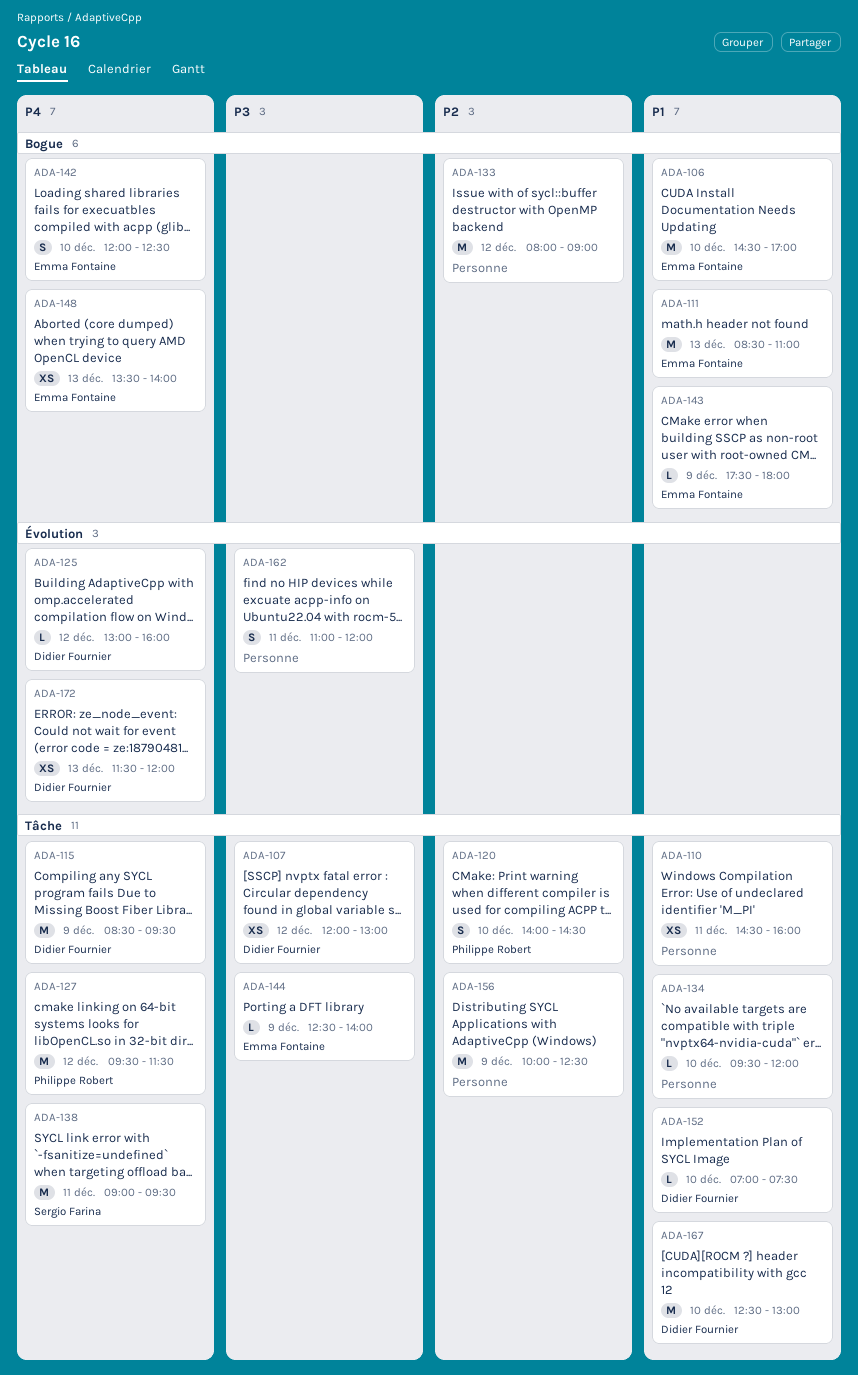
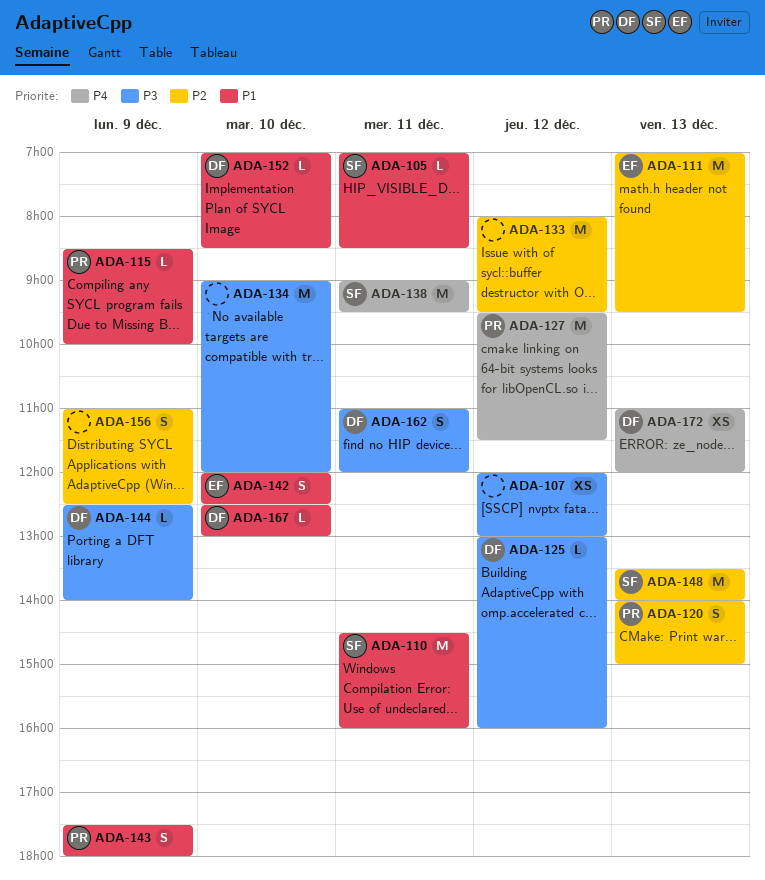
ADA-105: none -> present
ADA-106: present -> none
ADA-107, owner: Didier Fournier -> none
ADA-110, owner: none -> Sergio Farina
ADA-110, estimate: XS -> M
ADA-111, priority: P1 -> P2
ADA-111, begins: 08:30 -> 07:00
ADA-111, ends: 11:00 -> 09:30
ADA-115, owner: Didier Fournier -> Philippe Robert
ADA-115, priority: P4 -> P1
ADA-115, estimate: M -> L
ADA-115, ends: 09:30 -> 10:00
ADA-120, day: Dec 10 -> Dec 13
ADA-120, ends: 14:30 -> 15:00
ADA-125, priority: P4 -> P3
ADA-133, ends: 09:00 -> 09:30
ADA-134, priority: P1 -> P3
ADA-134, estimate: L -> M
ADA-134, begins: 09:30 -> 09:00
ADA-142, priority: P4 -> P1
ADA-143, owner: Emma Fontaine -> Philippe Robert
ADA-143, estimate: L -> S
ADA-144, owner: Emma Fontaine -> Didier Fournier
ADA-148, owner: Emma Fontaine -> Sergio Farina
ADA-148, priority: P4 -> P2
ADA-148, estimate: XS -> M
ADA-152, ends: 07:30 -> 08:30
ADA-156, estimate: M -> S
ADA-156, begins: 10:00 -> 11:00
ADA-162, owner: none -> Didier Fournier
ADA-167, estimate: M -> L
ADA-172, begins: 11:30 -> 11:00

